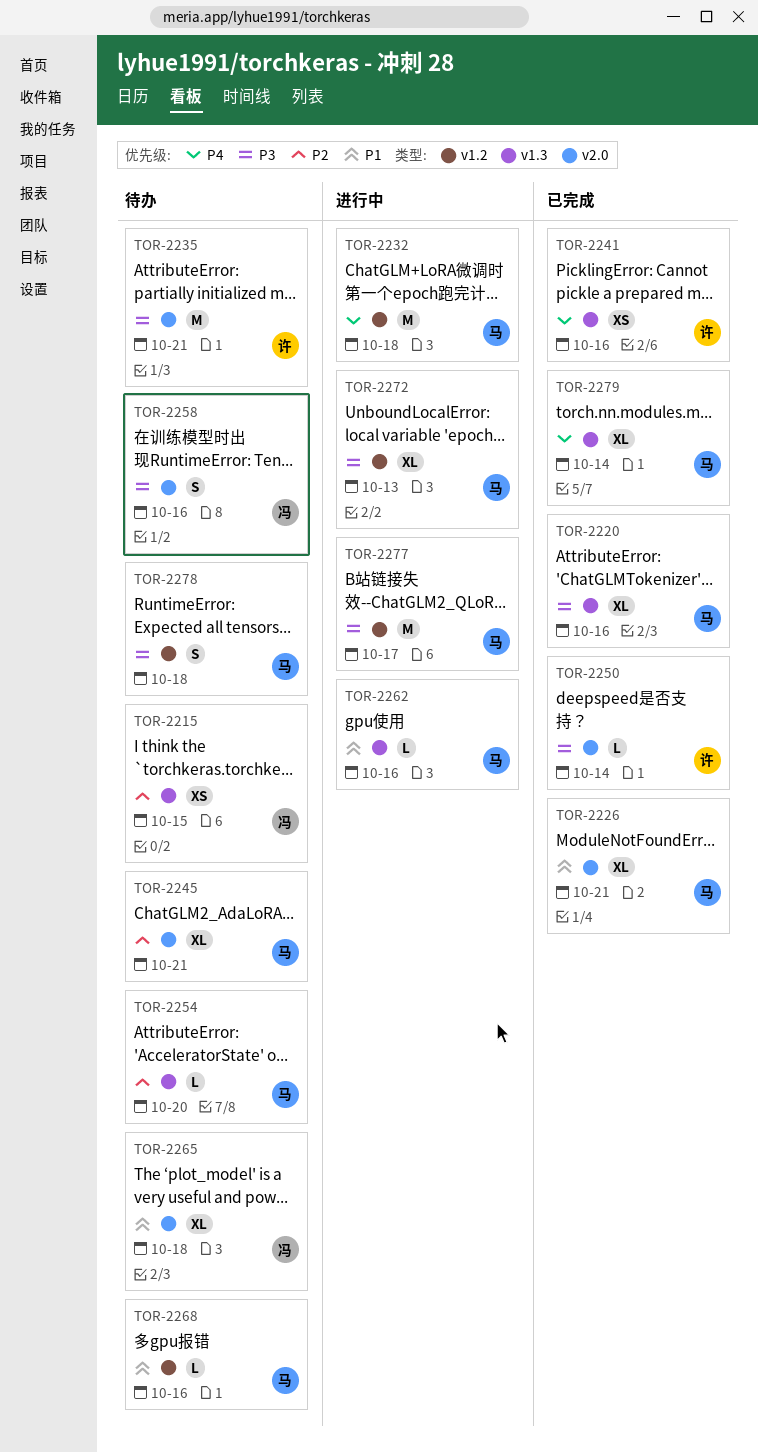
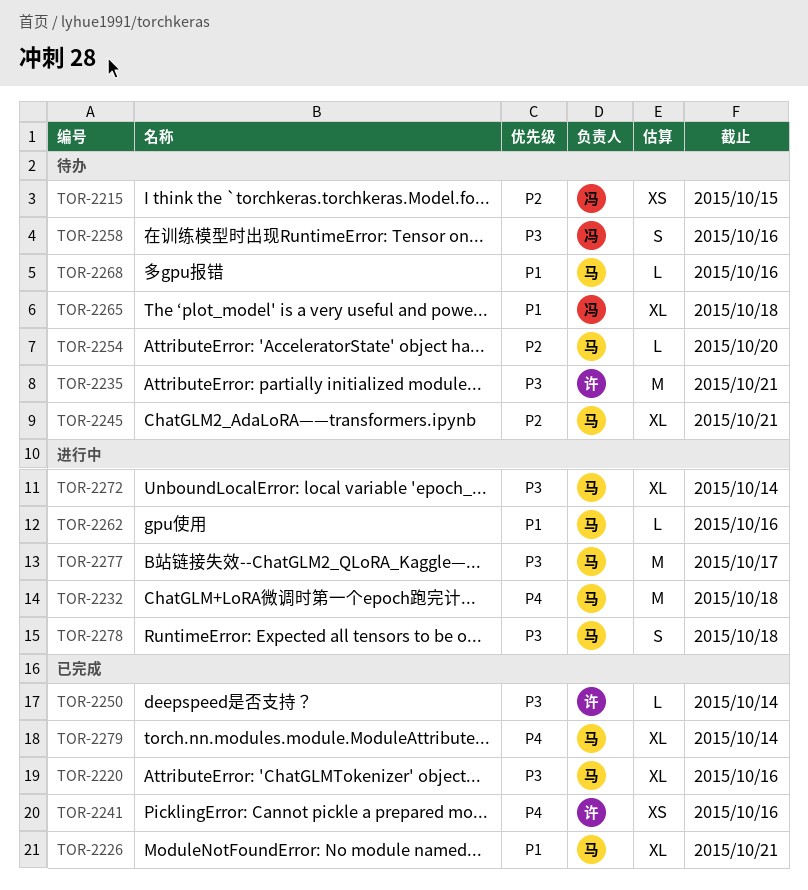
TOR-2272, due: Oct 13 -> Oct 14
TOR-2278, status: 待办 -> 进行中

